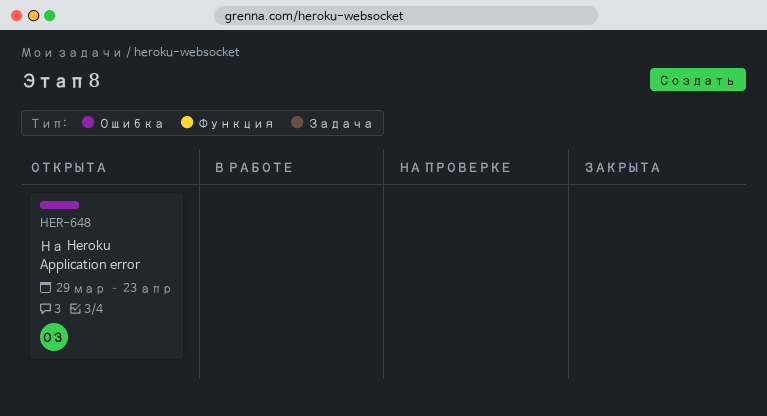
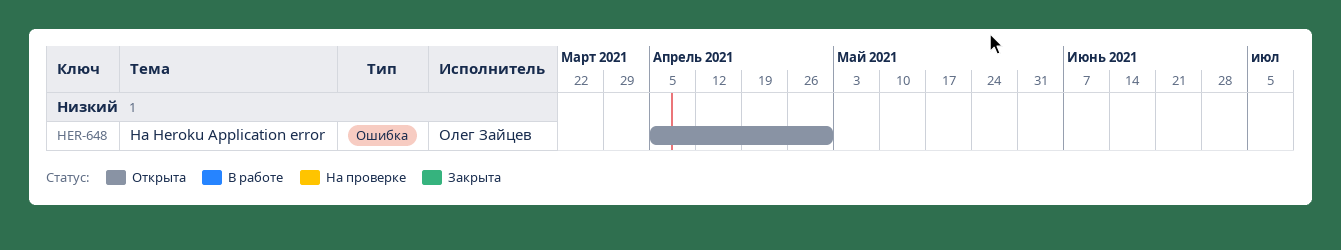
HER-648, start: Mar 29 -> Apr 5
HER-648, due: Apr 23 -> Apr 30

